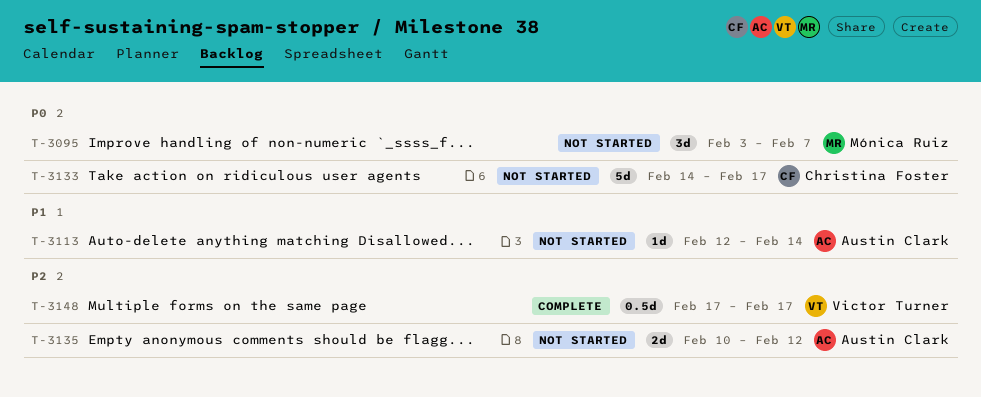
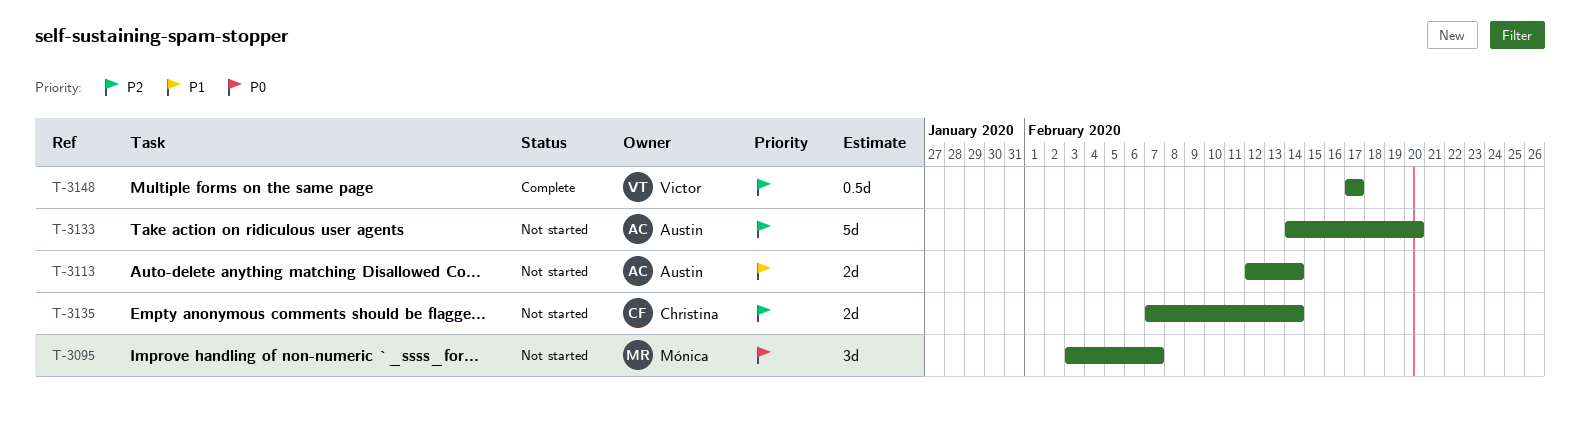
T-3113, estimate: 1d -> 2d
T-3133, owner: Christina Foster -> Austin Clark
T-3133, priority: P0 -> P2
T-3133, due: Feb 17 -> Feb 20
T-3135, owner: Austin Clark -> Christina Foster
T-3135, start: Feb 10 -> Feb 7
T-3135, due: Feb 12 -> Feb 14

